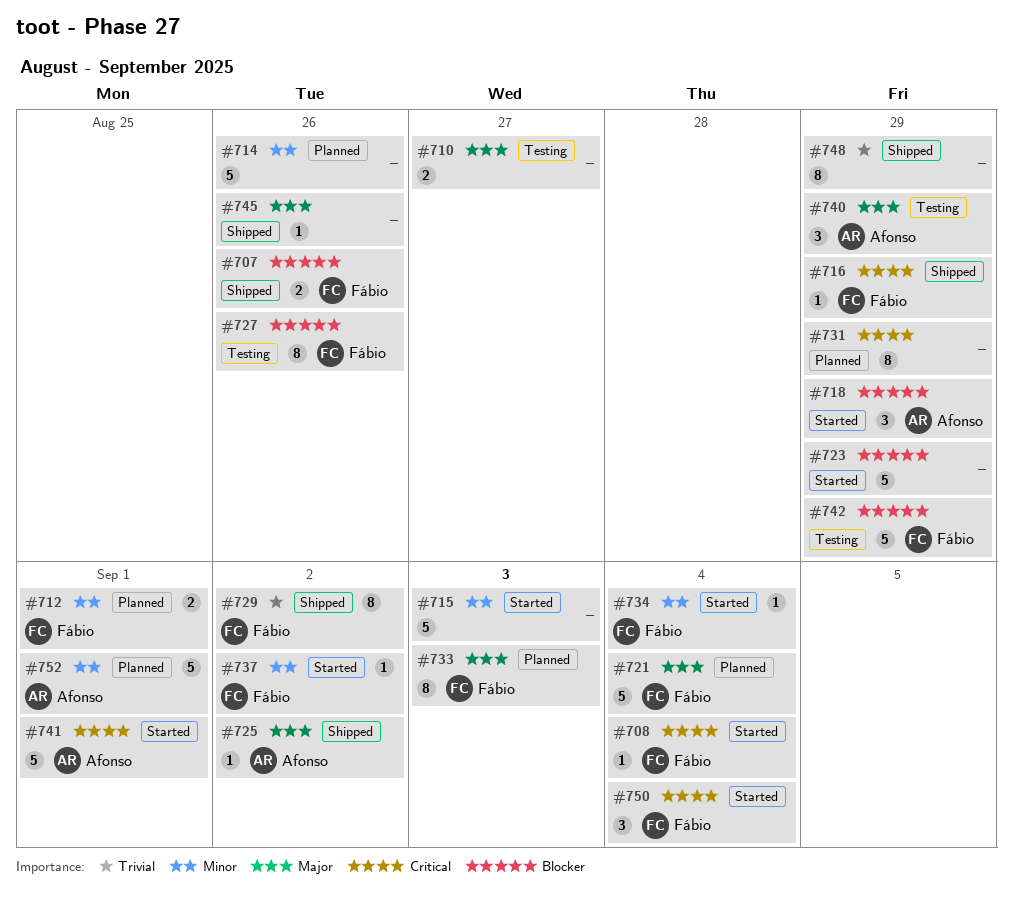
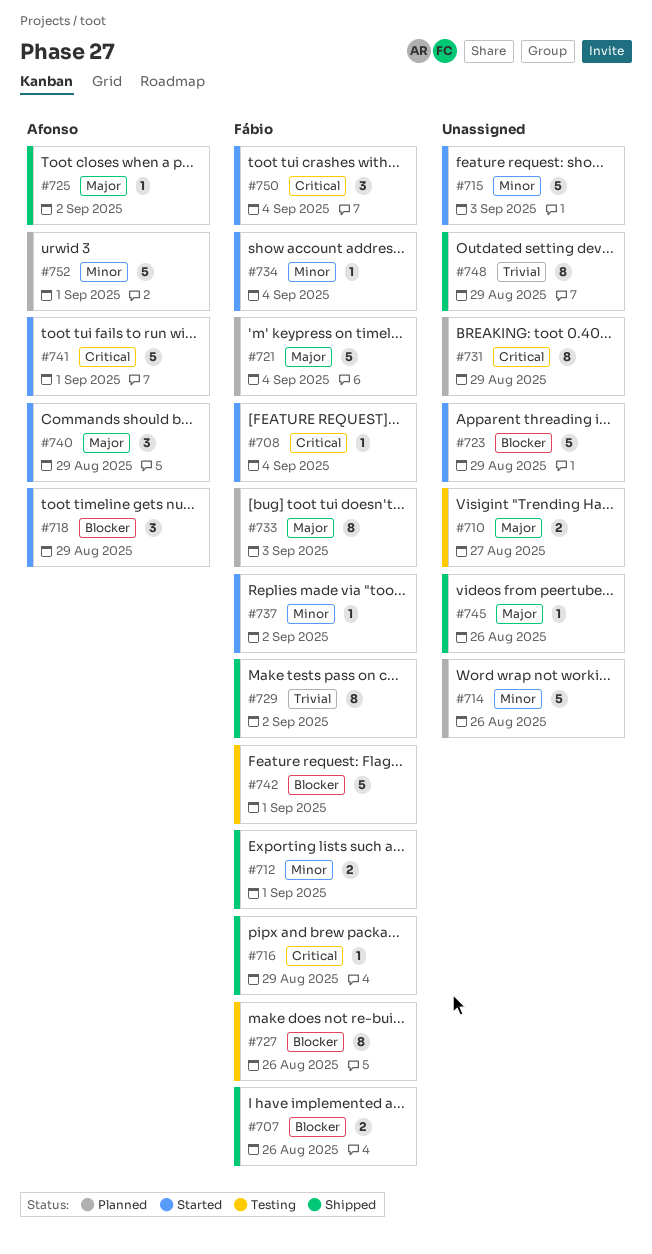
#712, status: Planned -> Shipped
#740, status: Testing -> Started
#742, due: Aug 29 -> Sep 1

